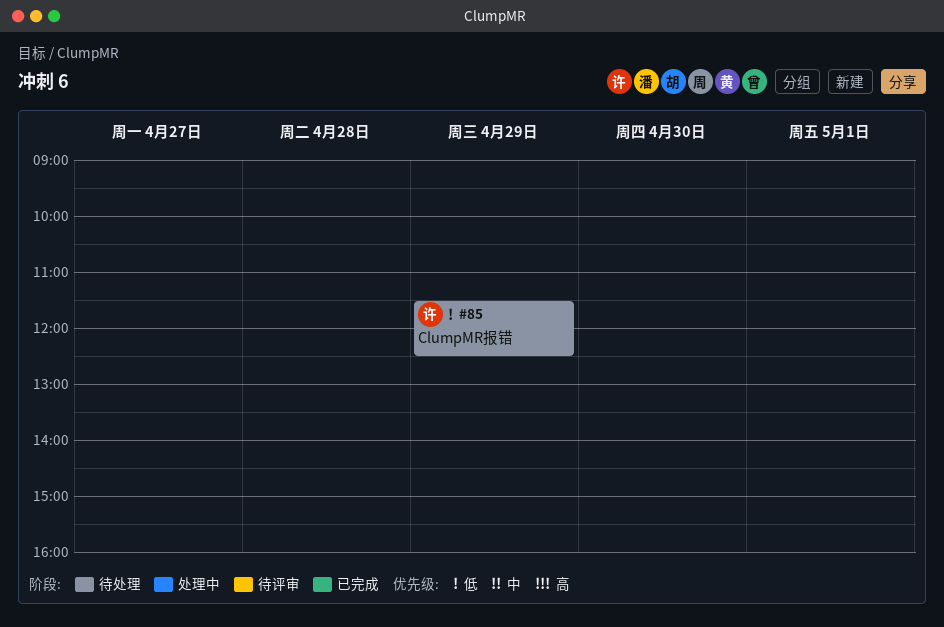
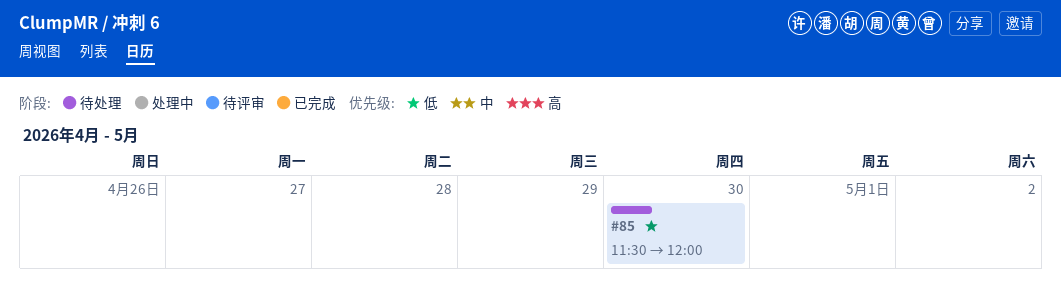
#85, day: Apr 29 -> Apr 30
#85, ends: 12:30 -> 12:00

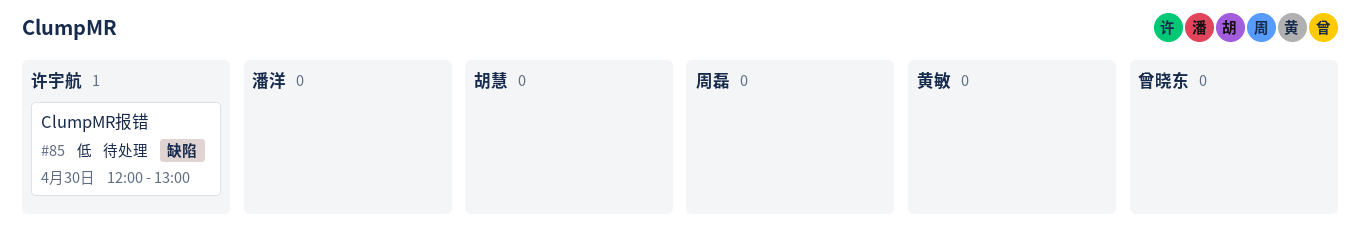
#85, begins: 11:30 -> 12:00
#85, ends: 12:00 -> 13:00

